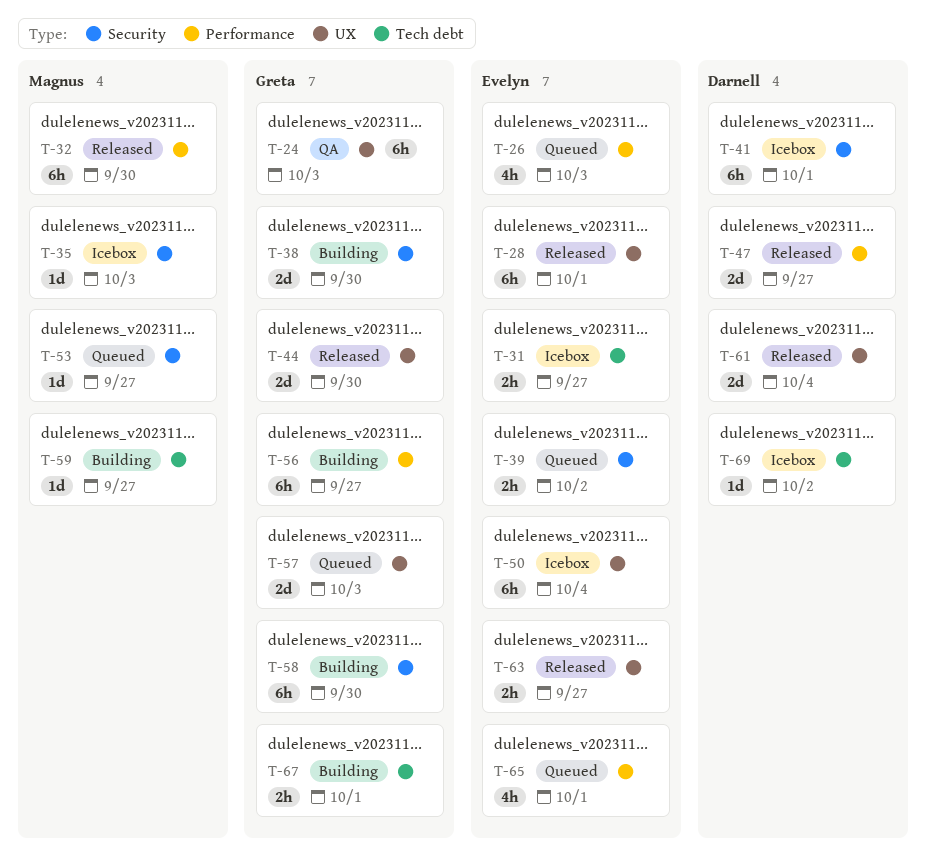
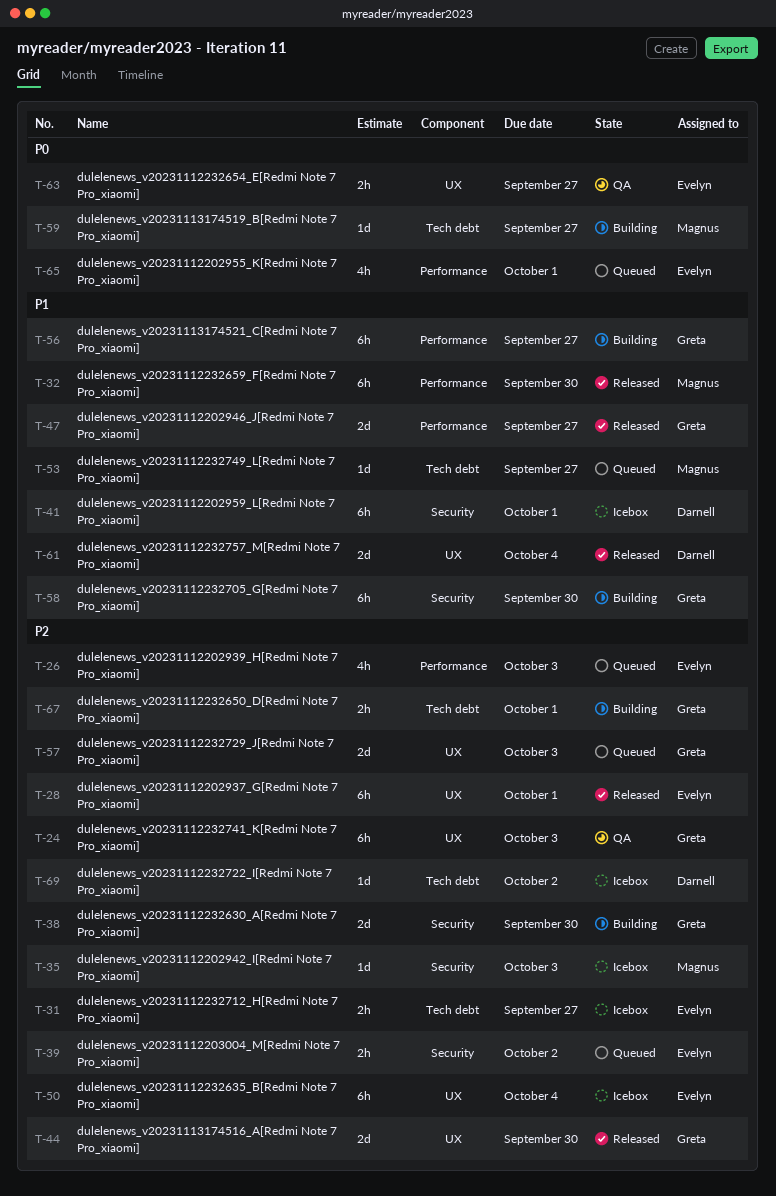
T-47, owner: Darnell -> Greta
T-53, label: Security -> Tech debt
T-63, status: Released -> QA

